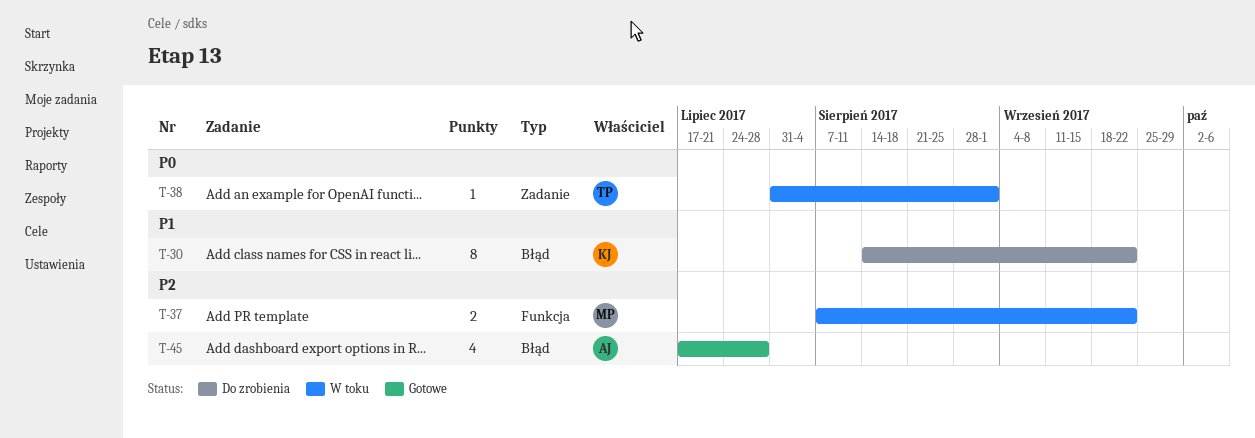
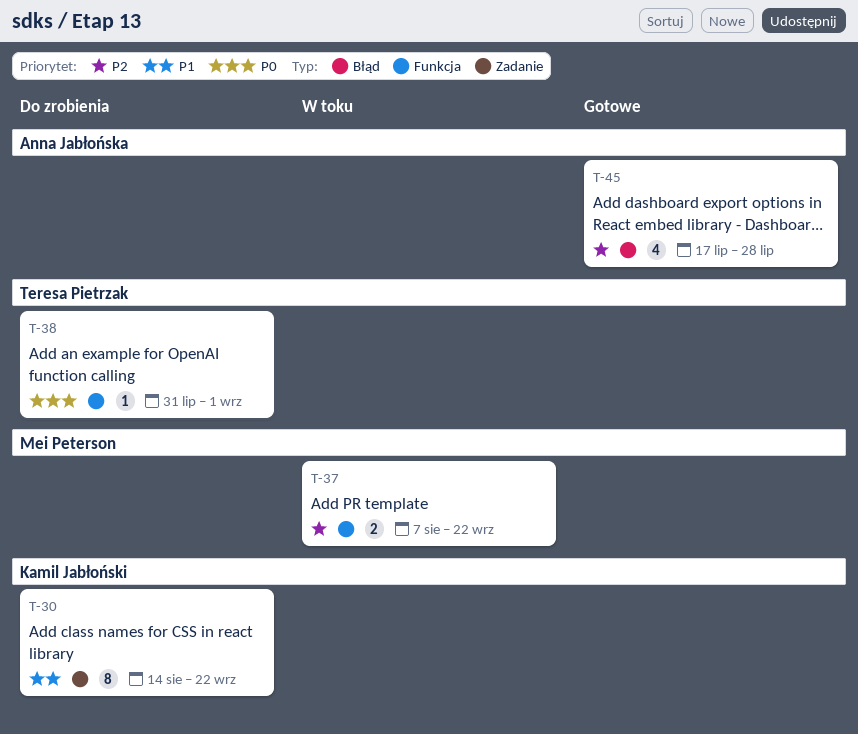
T-30, label: Błąd -> Zadanie
T-38, status: W toku -> Do zrobienia
T-38, label: Zadanie -> Funkcja

